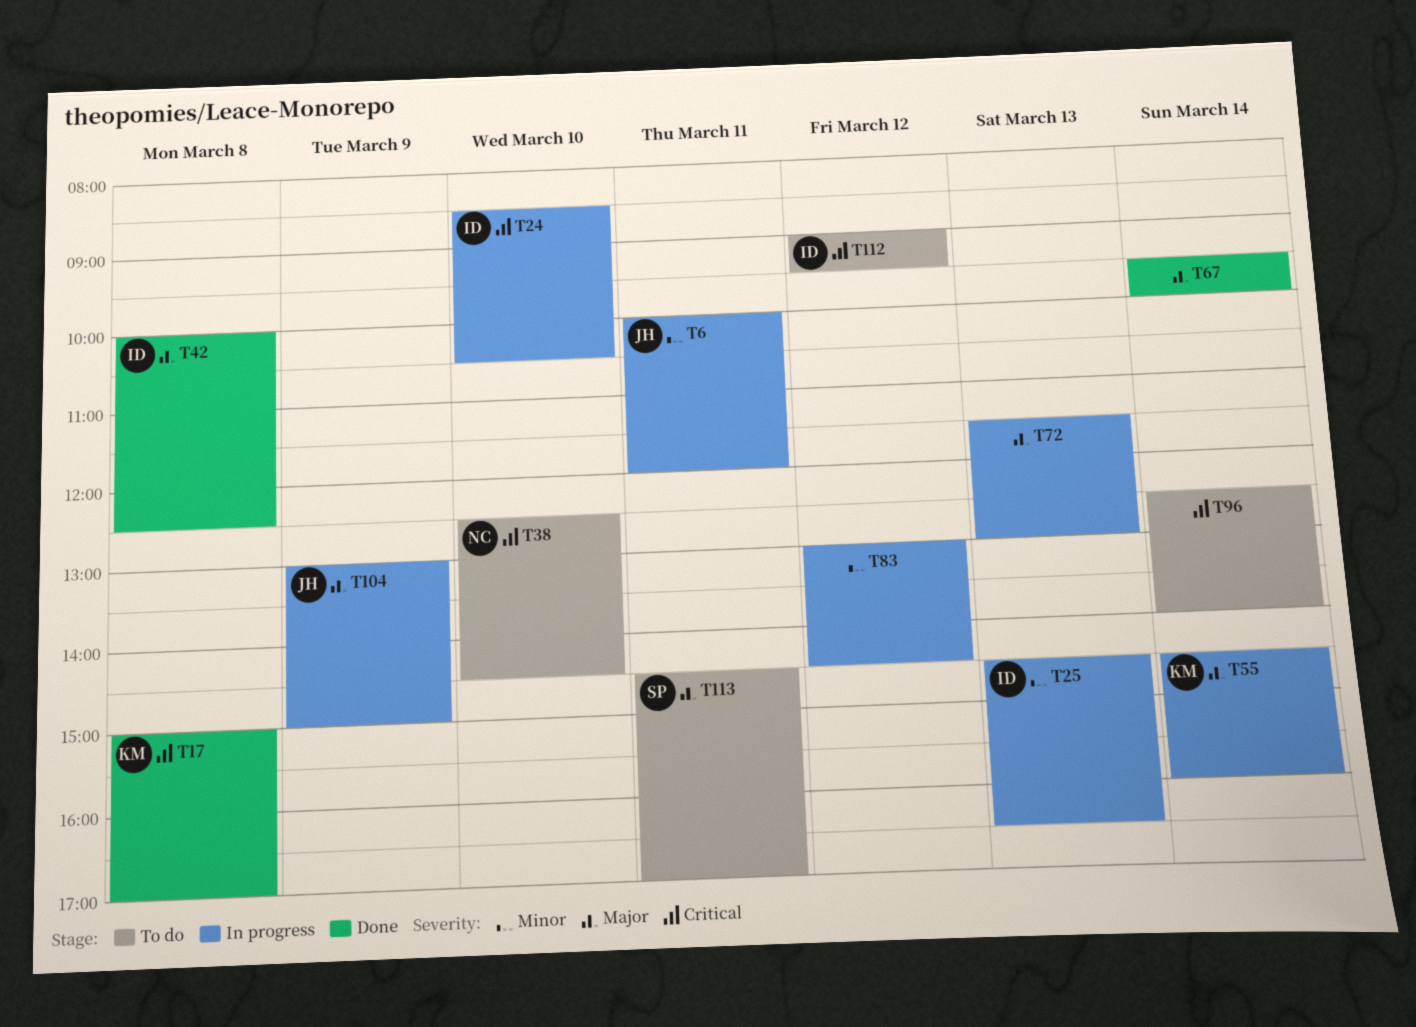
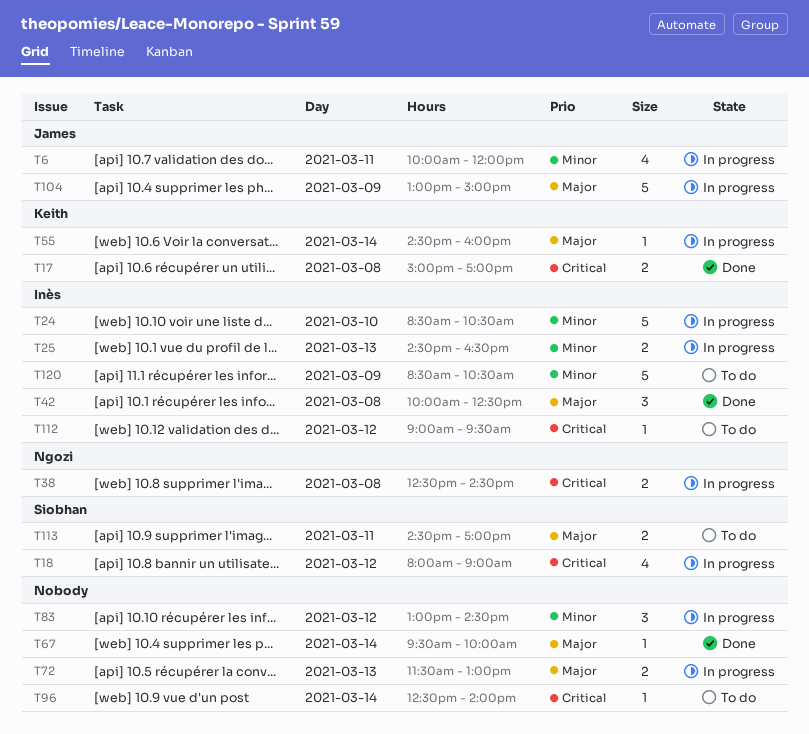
T18: none -> present
T24, priority: Critical -> Minor
T38, status: To do -> In progress
T38, day: Mar 10 -> Mar 8
T120: none -> present

